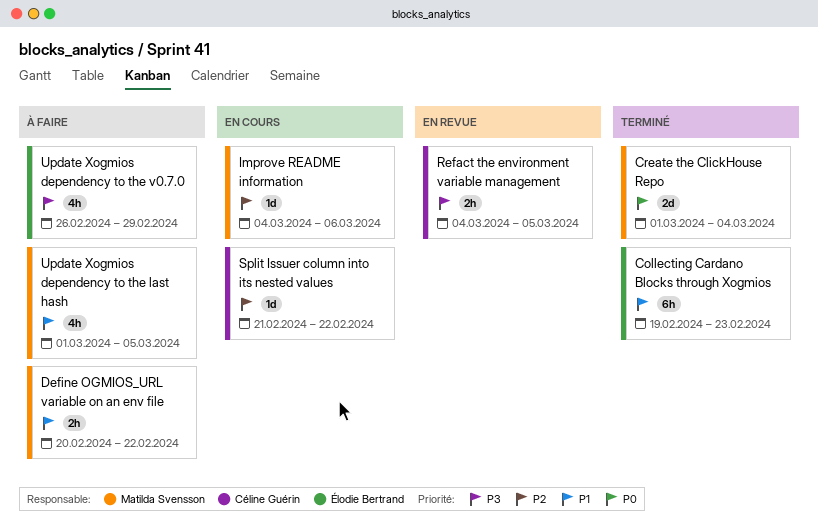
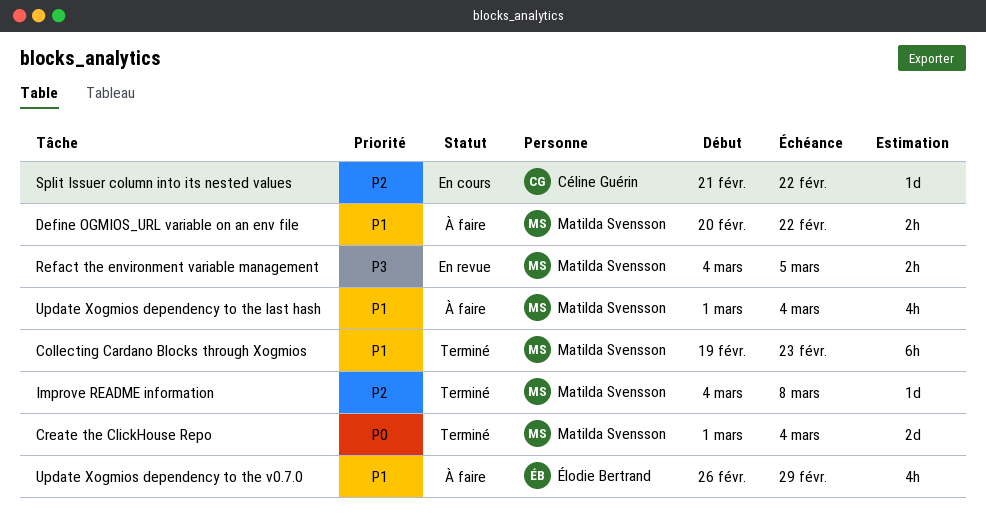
Collecting Cardano Blocks through Xogmios, owner: Élodie Bertrand -> Matilda Svensson
Improve README information, status: En cours -> Terminé
Improve README information, due: Mar 6 -> Mar 8
Refact the environment variable management, owner: Céline Guérin -> Matilda Svensson
Update Xogmios dependency to the last hash, due: Mar 5 -> Mar 4
Update Xogmios dependency to the v0.7.0, priority: P3 -> P1

